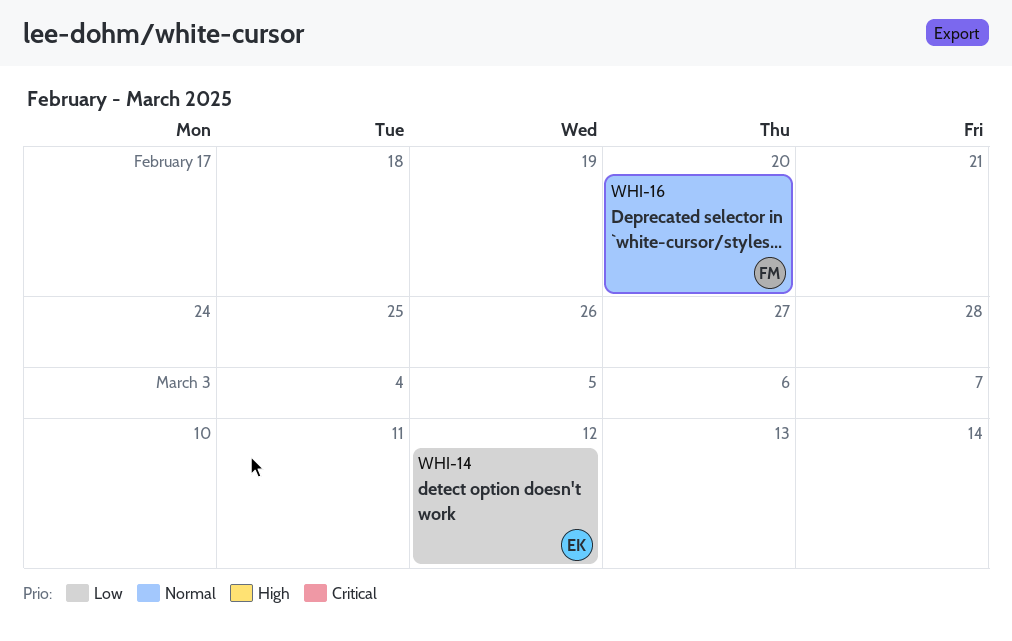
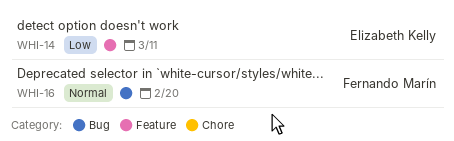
WHI-14, due: Mar 12 -> Mar 11

